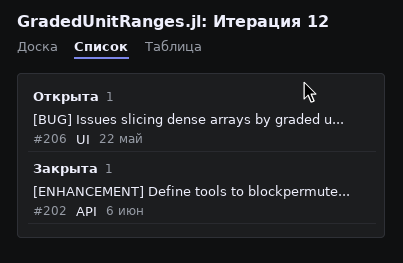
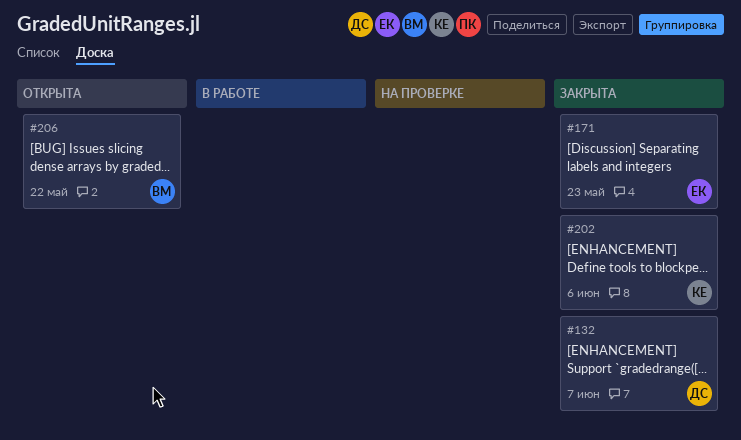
#132: none -> present
#171: none -> present

